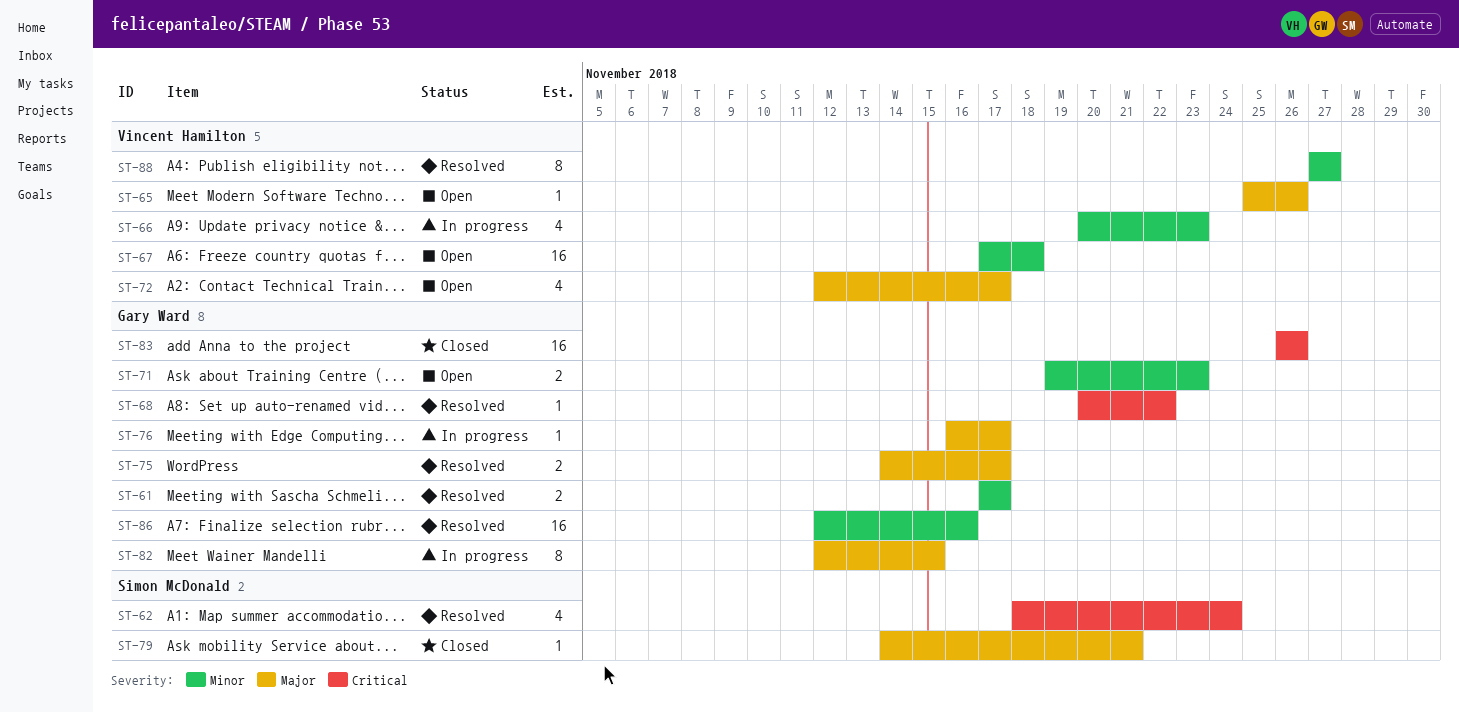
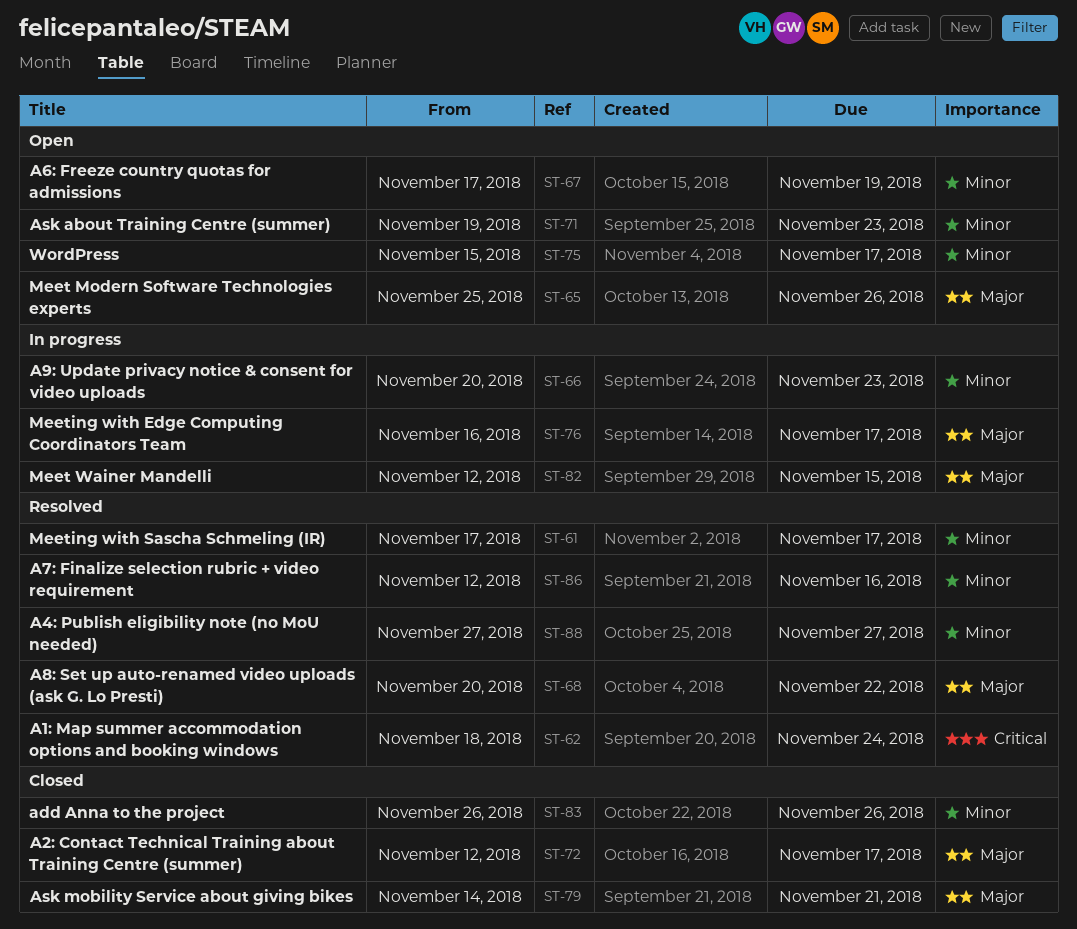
ST-67, due: Nov 18 -> Nov 19
ST-68, priority: Critical -> Major
ST-72, status: Open -> Closed
ST-75, status: Resolved -> Open
ST-75, priority: Major -> Minor
ST-75, start: Nov 14 -> Nov 15
ST-83, priority: Critical -> Minor

